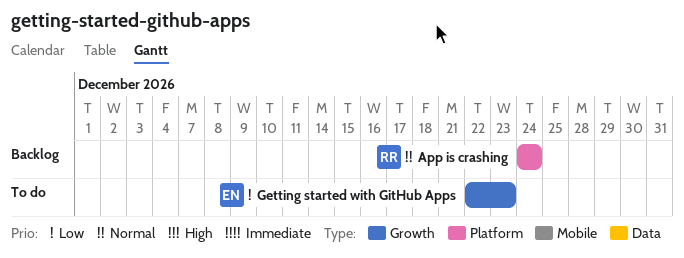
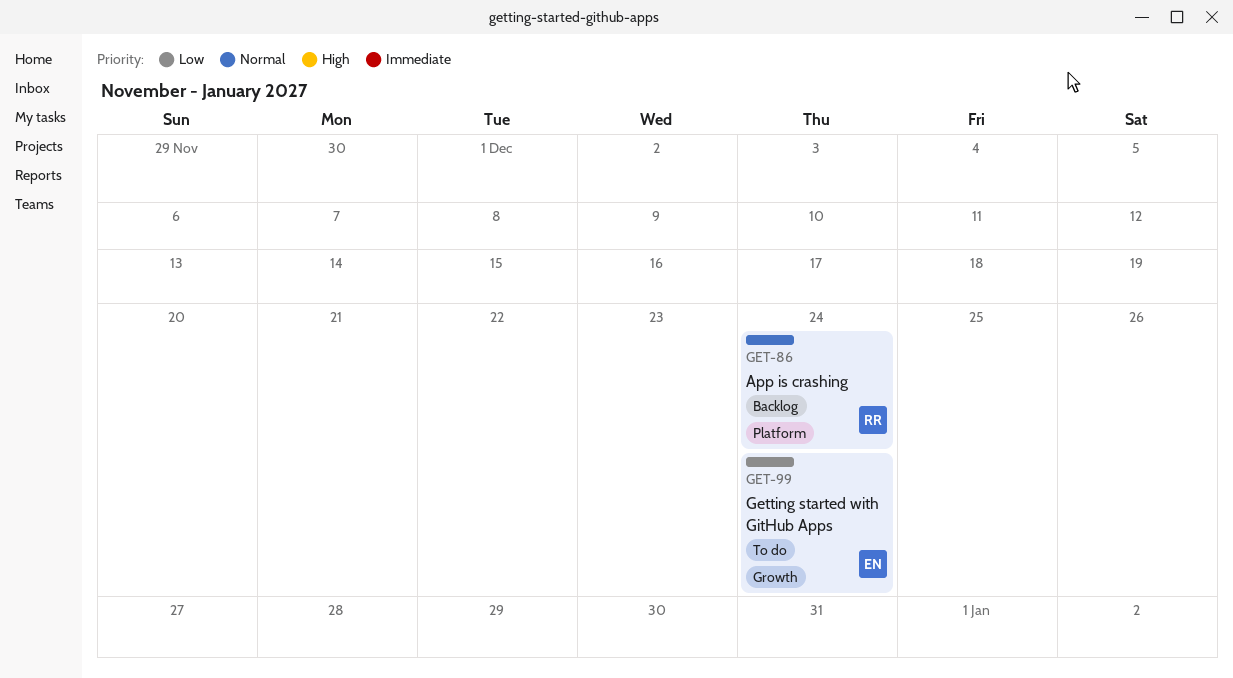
Getting started with GitHub Apps, due: Dec 23 -> Dec 24

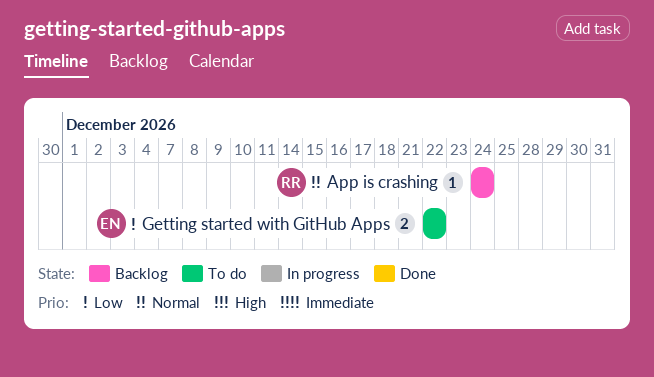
Getting started with GitHub Apps, due: Dec 24 -> Dec 22

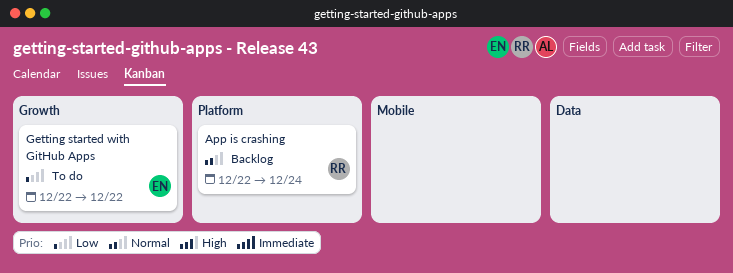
App is crashing, start: Dec 24 -> Dec 22

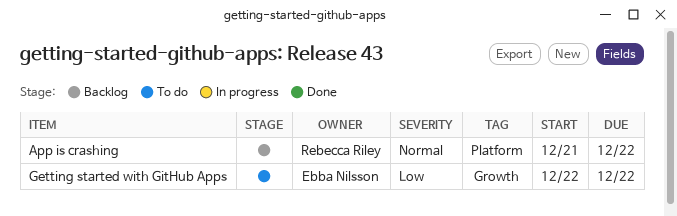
App is crashing, start: Dec 22 -> Dec 21
App is crashing, due: Dec 24 -> Dec 22

